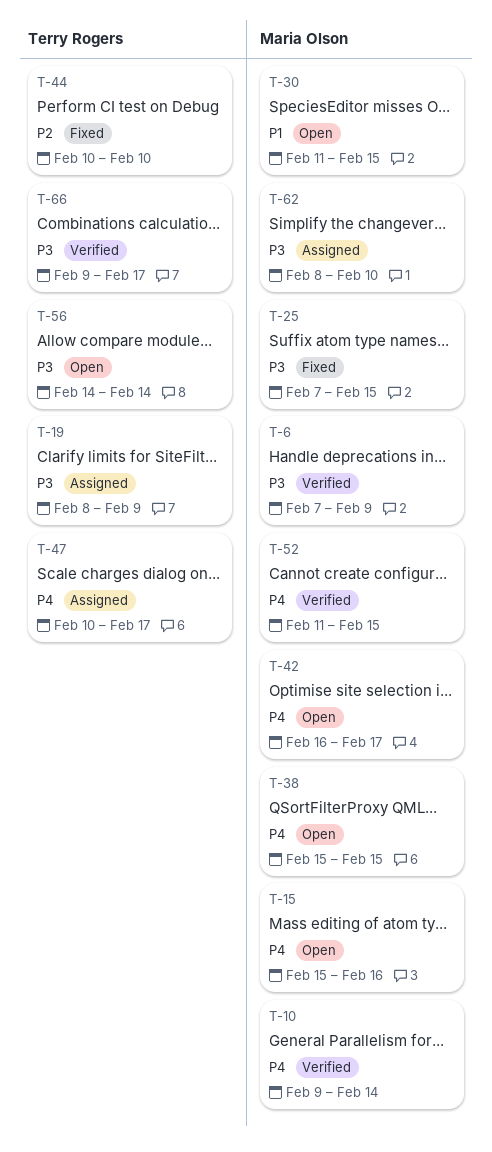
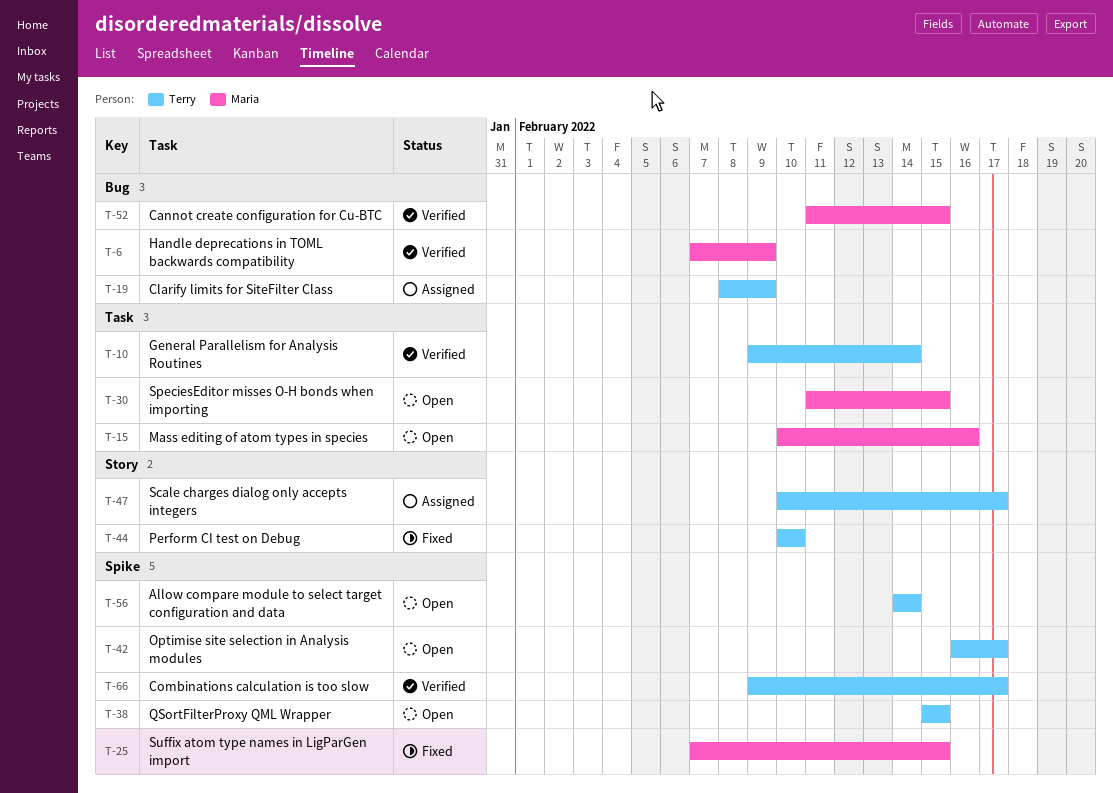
T-10, owner: Maria Olson -> Terry Rogers
T-15, start: Feb 15 -> Feb 10
T-38, owner: Maria Olson -> Terry Rogers
T-42, owner: Maria Olson -> Terry Rogers
T-62: present -> none

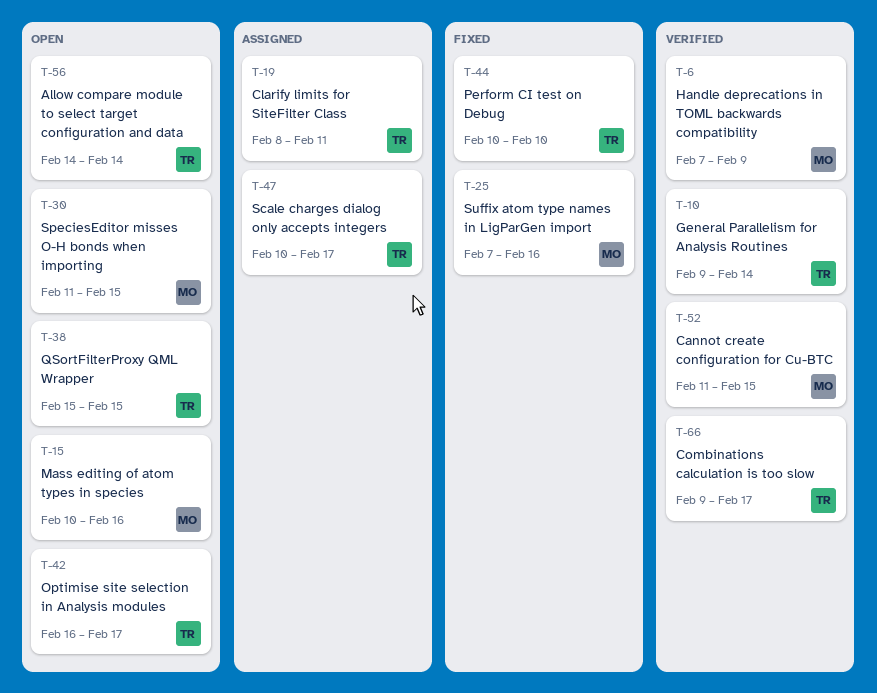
T-19, due: Feb 9 -> Feb 11
T-25, due: Feb 15 -> Feb 16

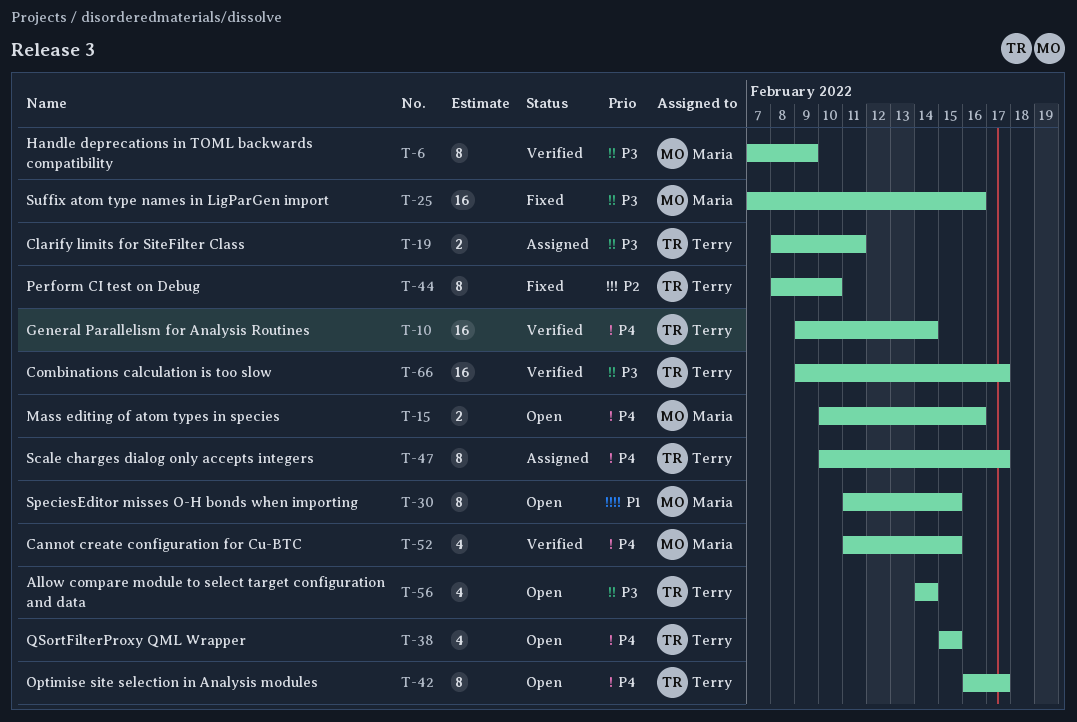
T-44, start: Feb 10 -> Feb 8

